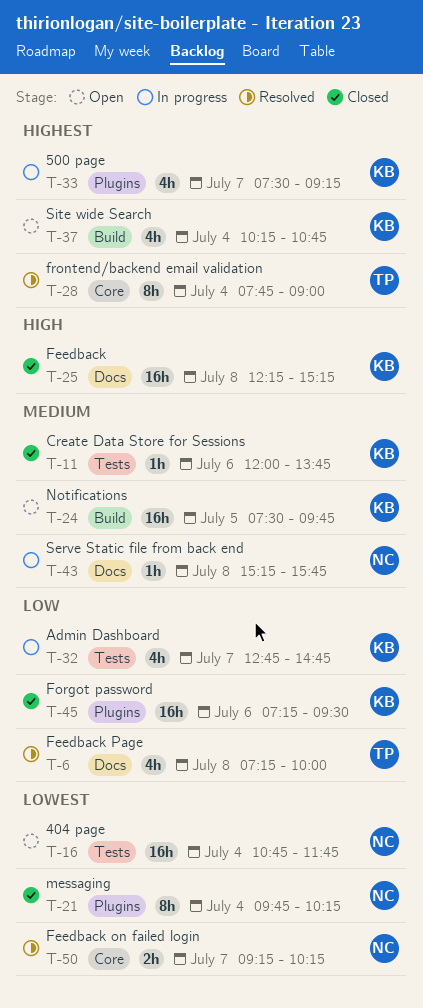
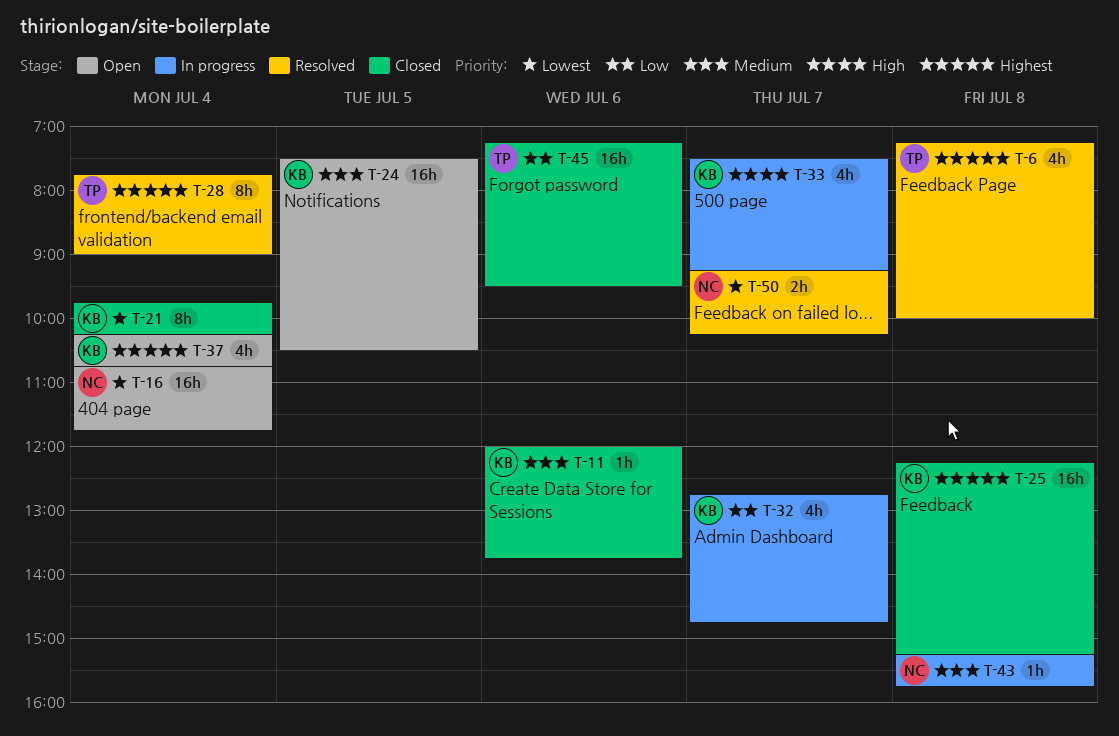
T-6, priority: Low -> Highest
T-21, owner: NC -> KB
T-24, ends: 09:45 -> 10:30
T-25, priority: High -> Highest
T-33, priority: Highest -> High
T-45, owner: KB -> TP

